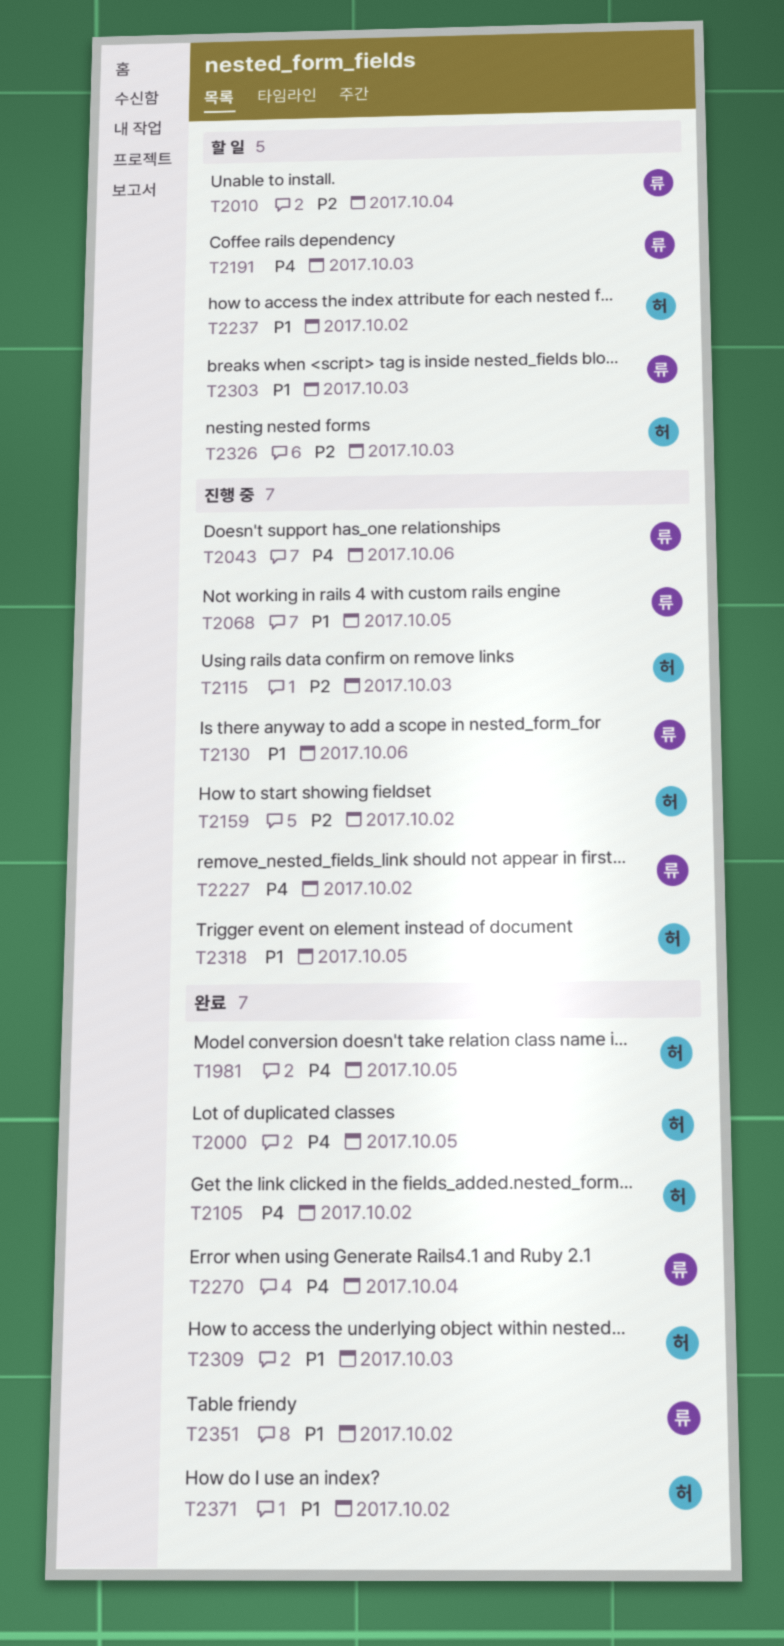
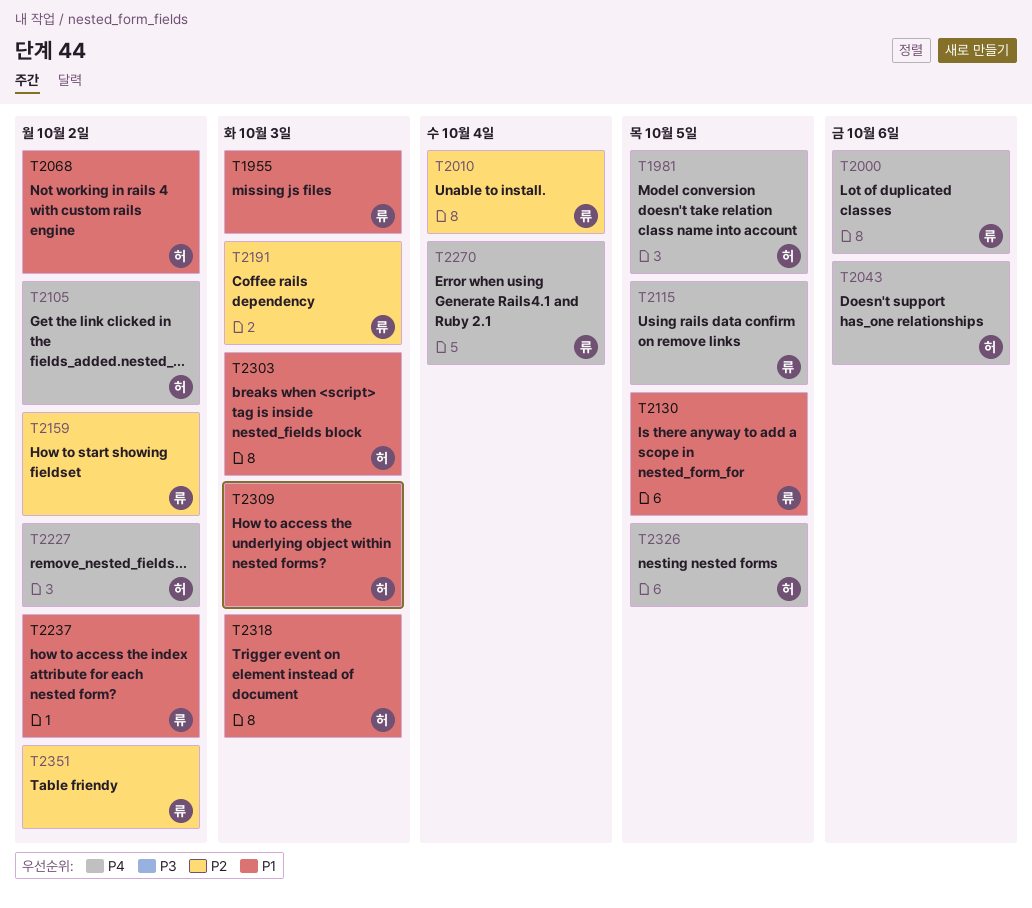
T1955: none -> present
T2000, owner: 허 -> 류
T2000, due: Oct 5 -> Oct 6
T2043, owner: 류 -> 허
T2068, owner: 류 -> 허
T2068, due: Oct 5 -> Oct 2
T2115, owner: 허 -> 류
T2115, priority: P2 -> P4
T2115, due: Oct 3 -> Oct 5
T2130, due: Oct 6 -> Oct 5
T2159, owner: 허 -> 류
T2191, priority: P4 -> P2
T2227, owner: 류 -> 허
T2237, owner: 허 -> 류
T2303, owner: 류 -> 허
T2318, due: Oct 5 -> Oct 3
T2326, priority: P2 -> P4
T2326, due: Oct 3 -> Oct 5
T2351, priority: P1 -> P2
T2371: present -> none

